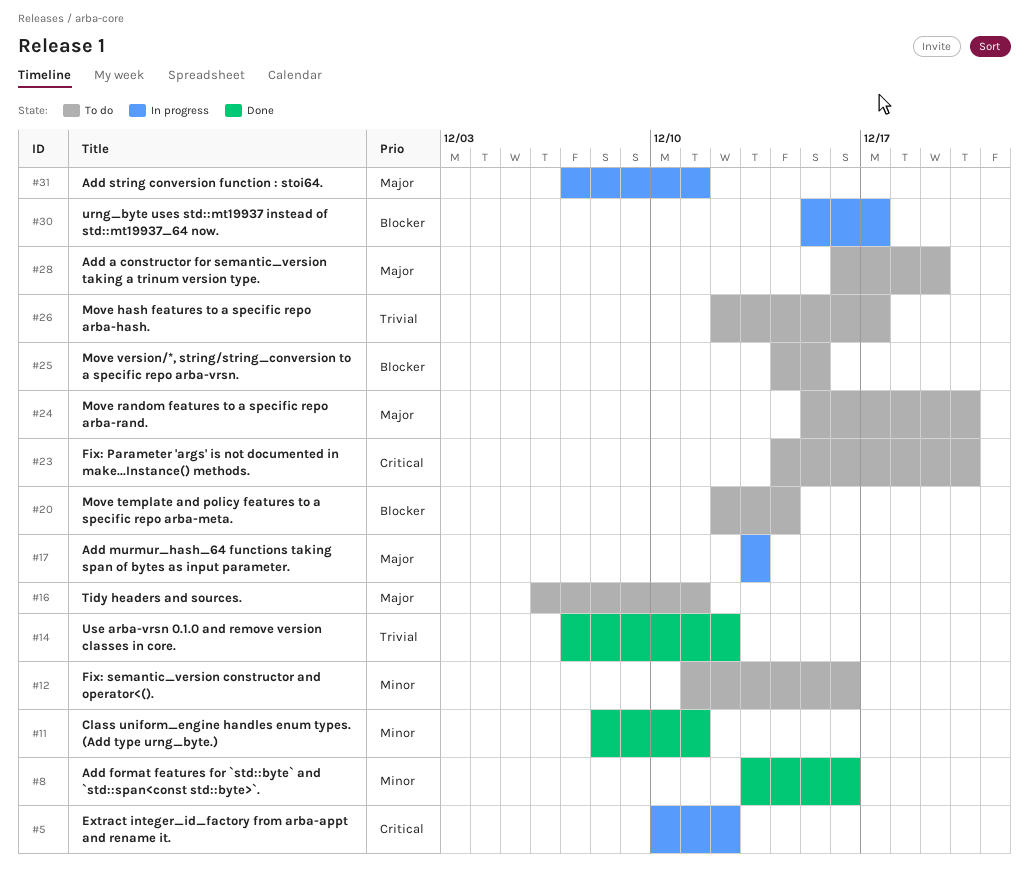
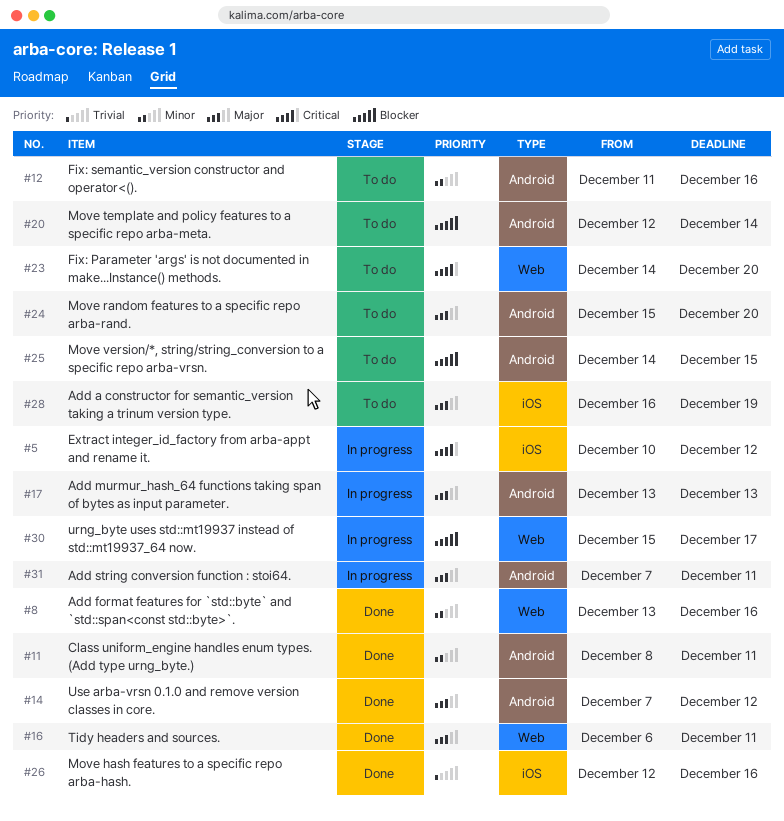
#14, priority: Trivial -> Major
#16, status: To do -> Done
#26, status: To do -> Done
#26, due: Dec 17 -> Dec 16

